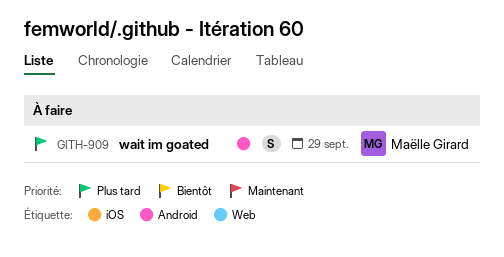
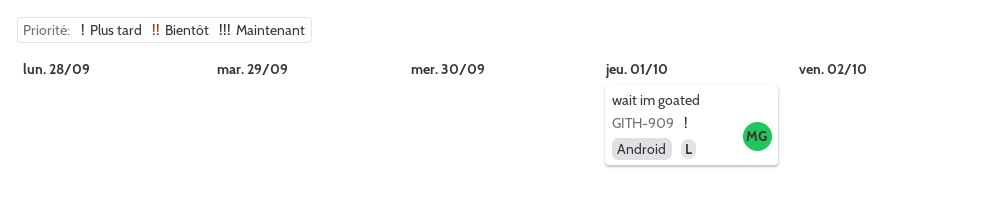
GITH-909, estimate: S -> L
GITH-909, due: Sep 29 -> Oct 1

